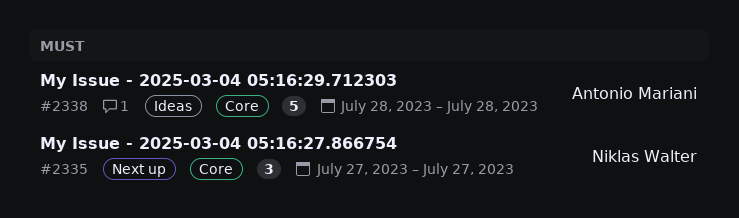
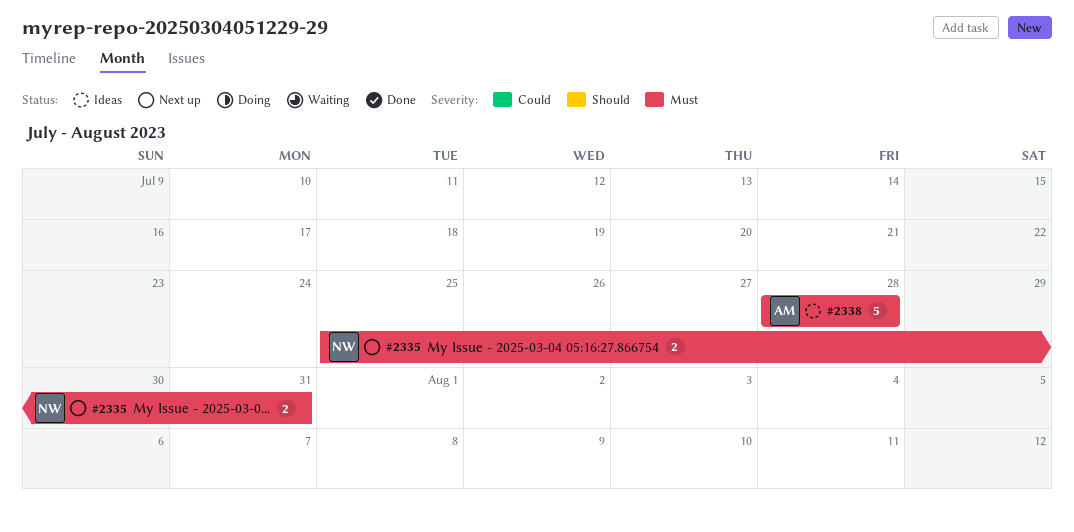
#2335, estimate: 3 -> 2
#2335, start: Jul 27 -> Jul 25
#2335, due: Jul 27 -> Jul 31

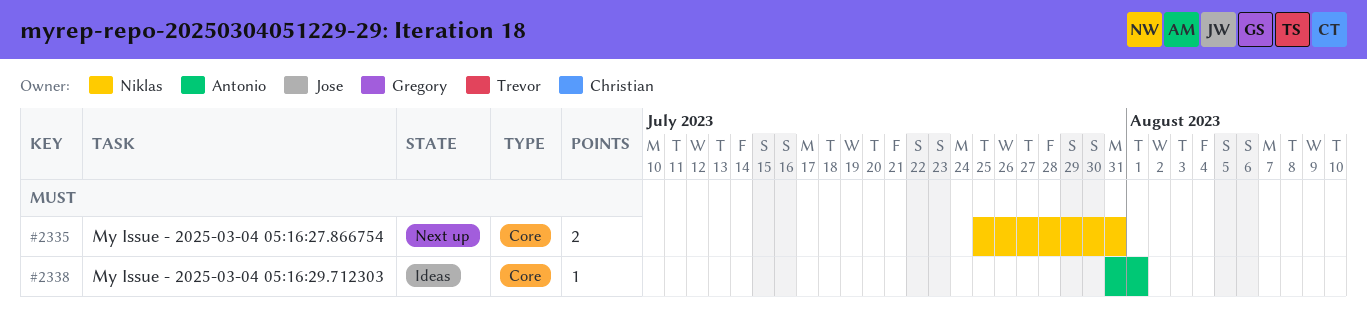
#2338, estimate: 5 -> 1
#2338, start: Jul 28 -> Jul 31
#2338, due: Jul 28 -> Aug 1

